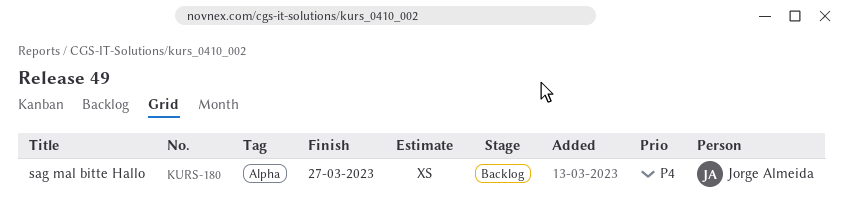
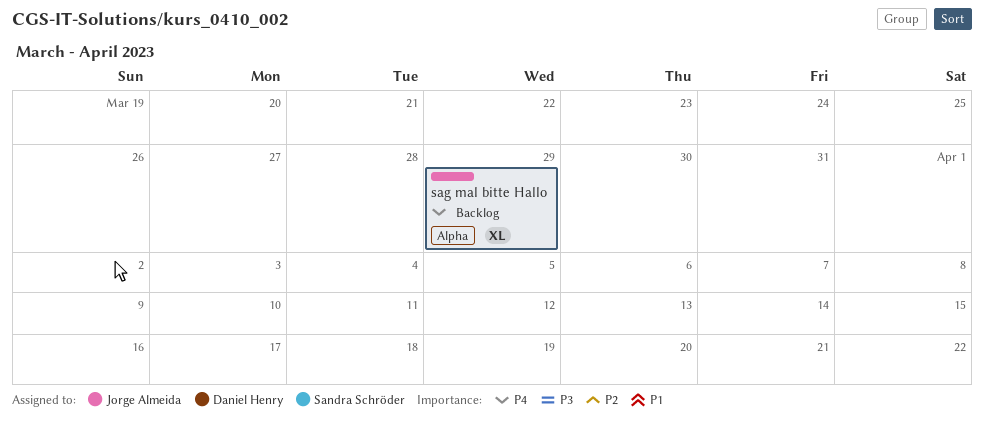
sag mal bitte Hallo, estimate: XS -> XL
sag mal bitte Hallo, due: Mar 27 -> Mar 29

